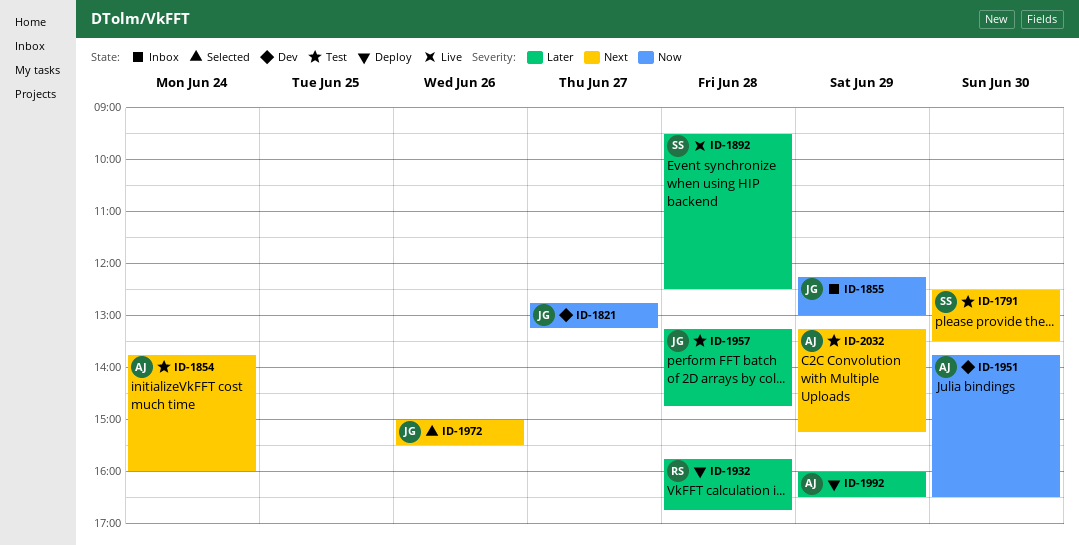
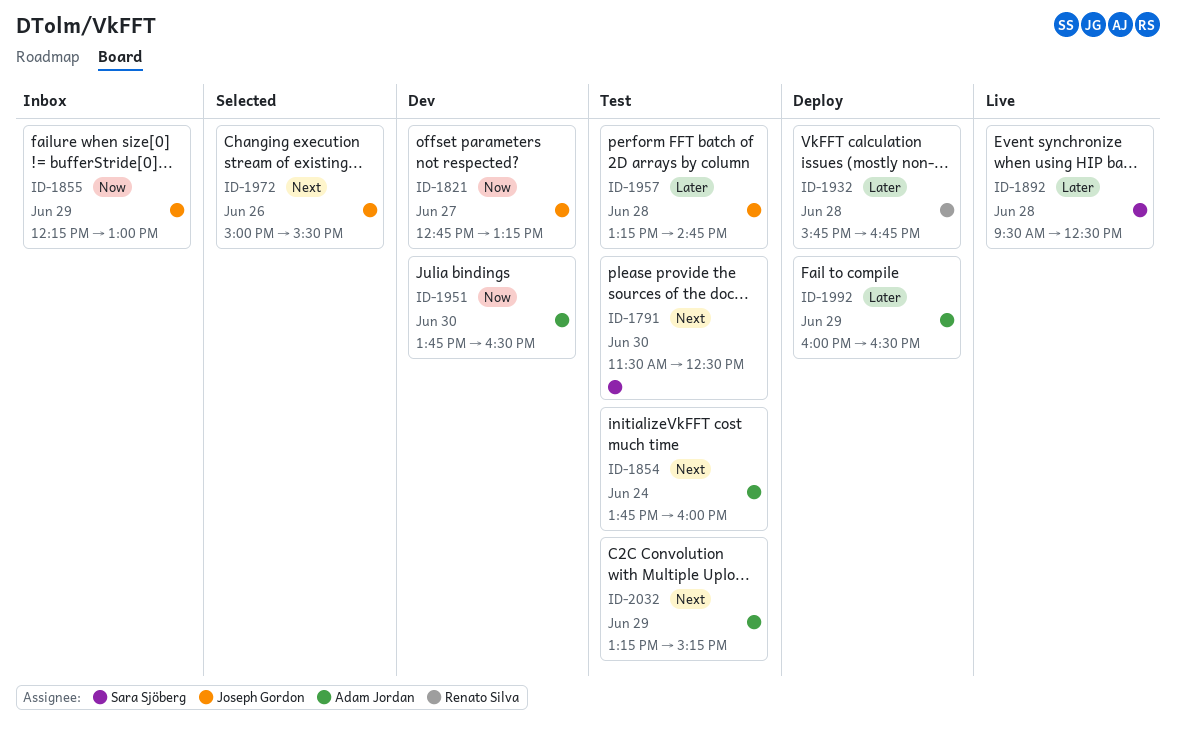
ID-1791, begins: 12:30 -> 11:30
ID-1791, ends: 13:30 -> 12:30

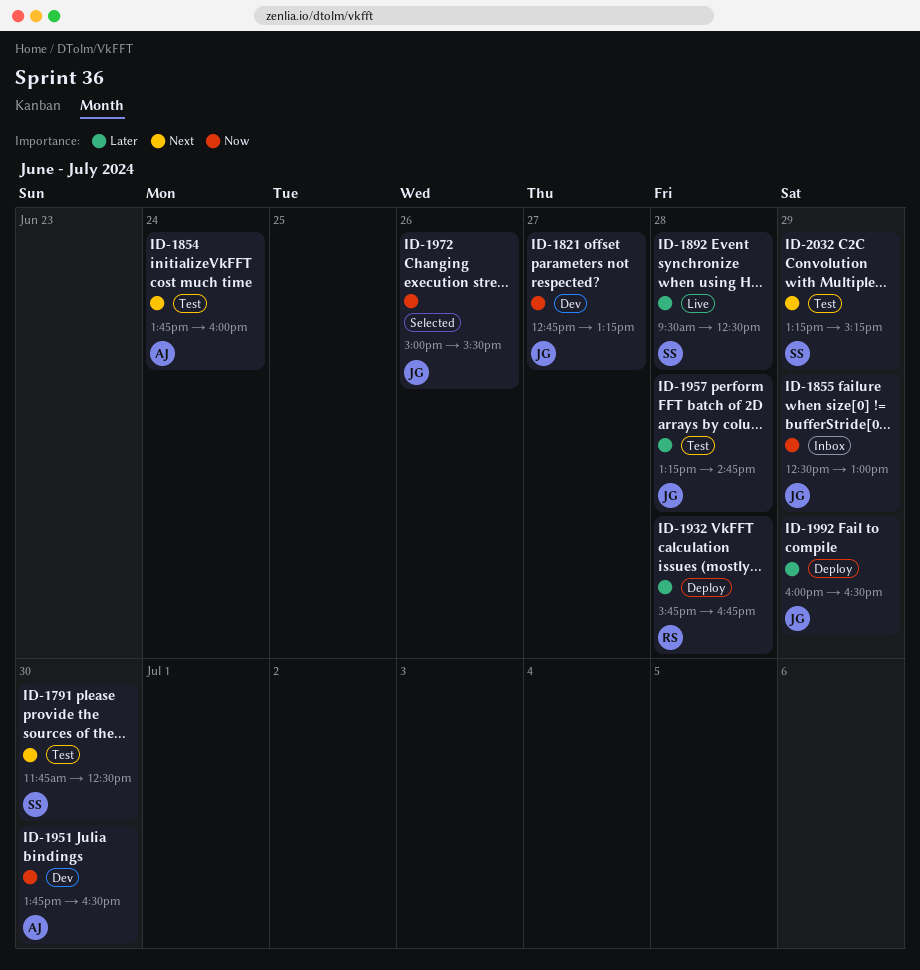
ID-1791, begins: 11:30 -> 11:45
ID-1855, begins: 12:15 -> 12:30
ID-1972, priority: Next -> Now
ID-1992, owner: Adam Jordan -> Joseph Gordon
ID-2032, owner: Adam Jordan -> Sara Sjöberg

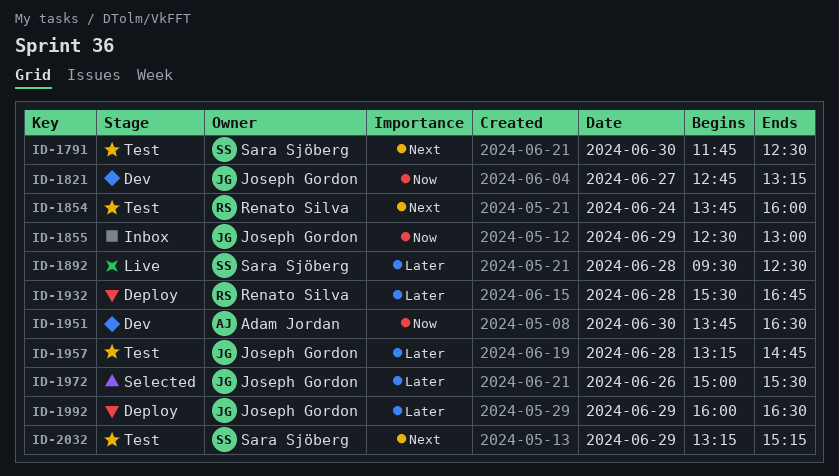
ID-1854, owner: Adam Jordan -> Renato Silva
ID-1932, begins: 15:45 -> 15:30
ID-1972, priority: Now -> Later

